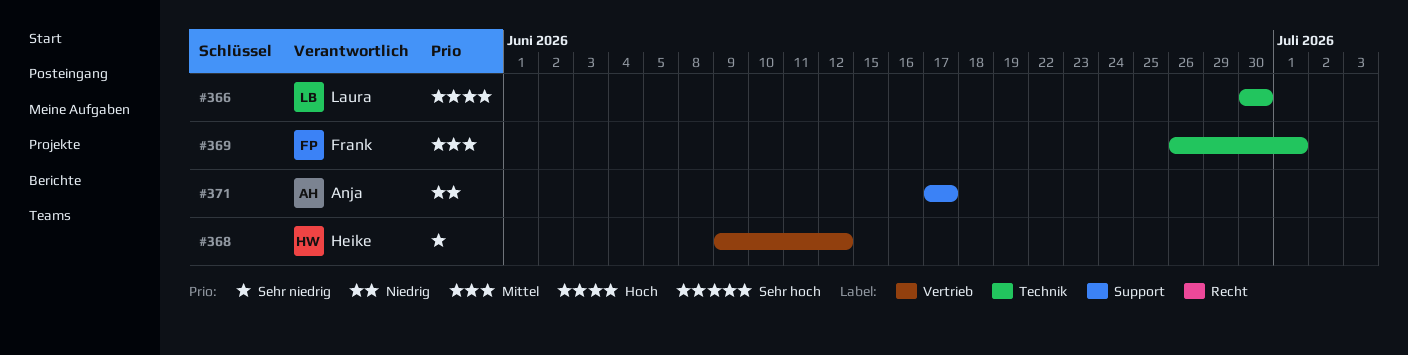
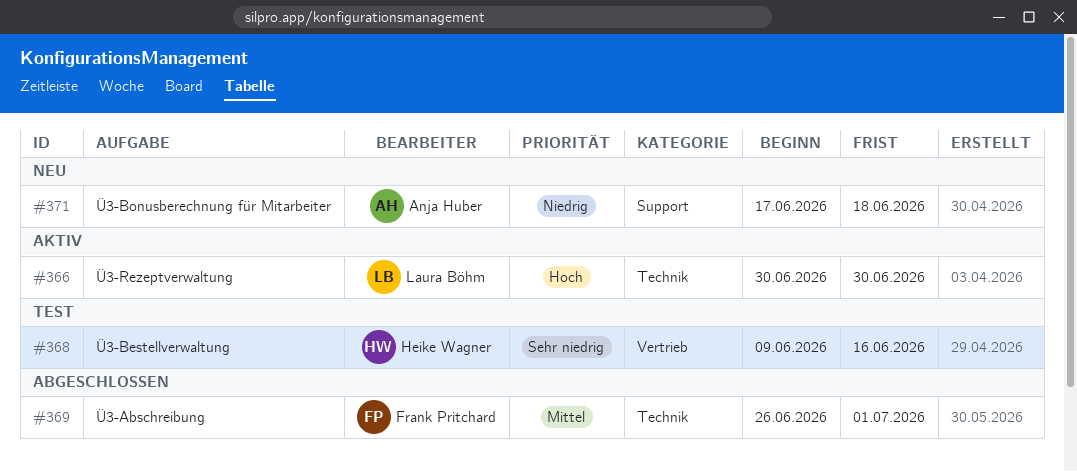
#368, due: Jun 12 -> Jun 16
#371, due: Jun 17 -> Jun 18

